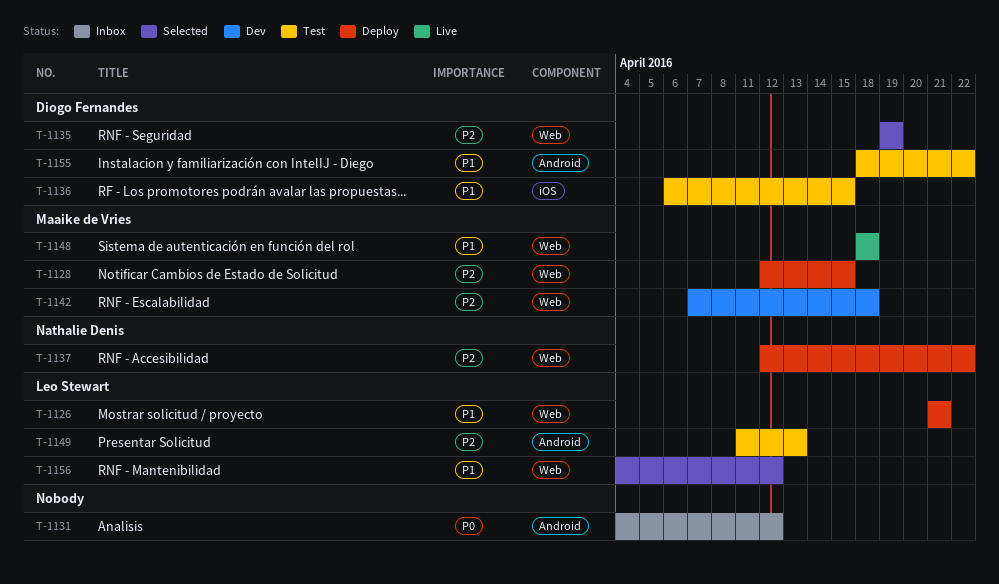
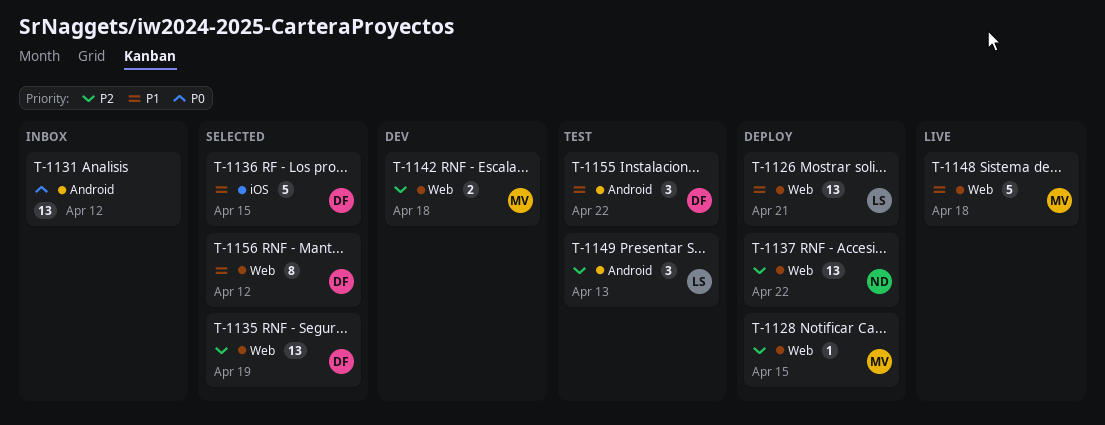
T-1136, status: Test -> Selected
T-1156, owner: Leo Stewart -> Diogo Fernandes

